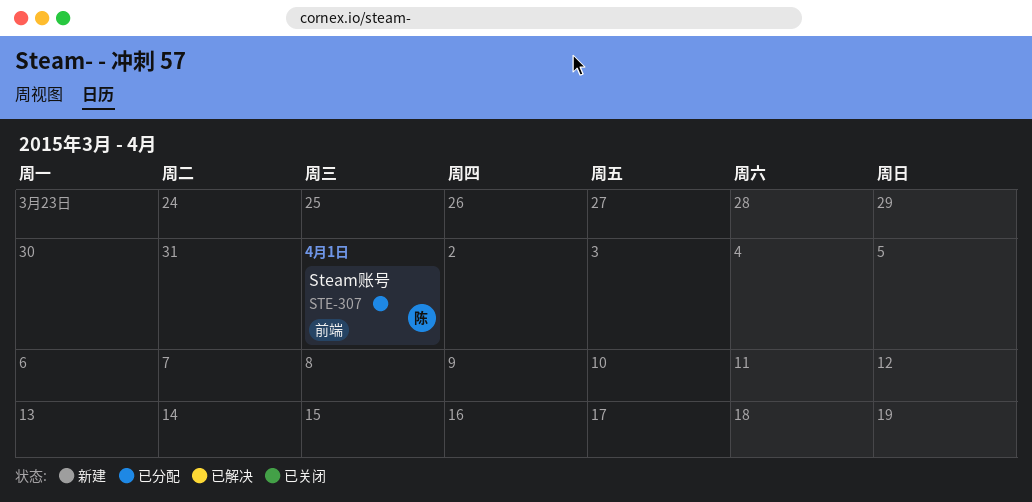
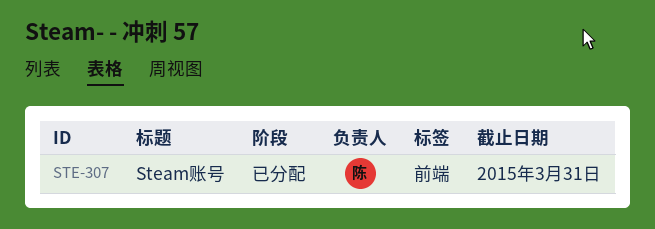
STE-307, due: Apr 1 -> Mar 31

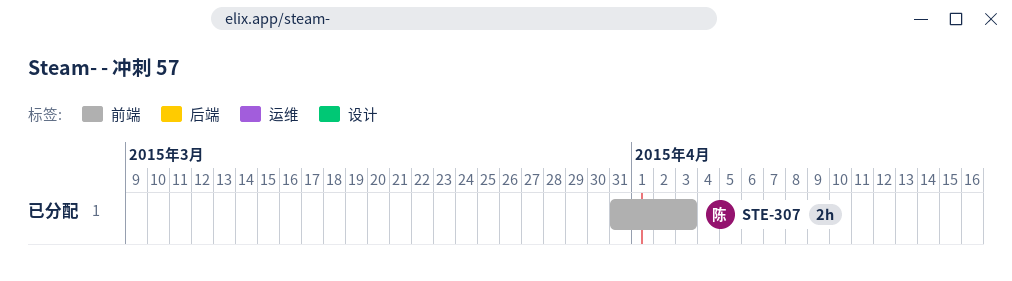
STE-307, due: Mar 31 -> Apr 3

